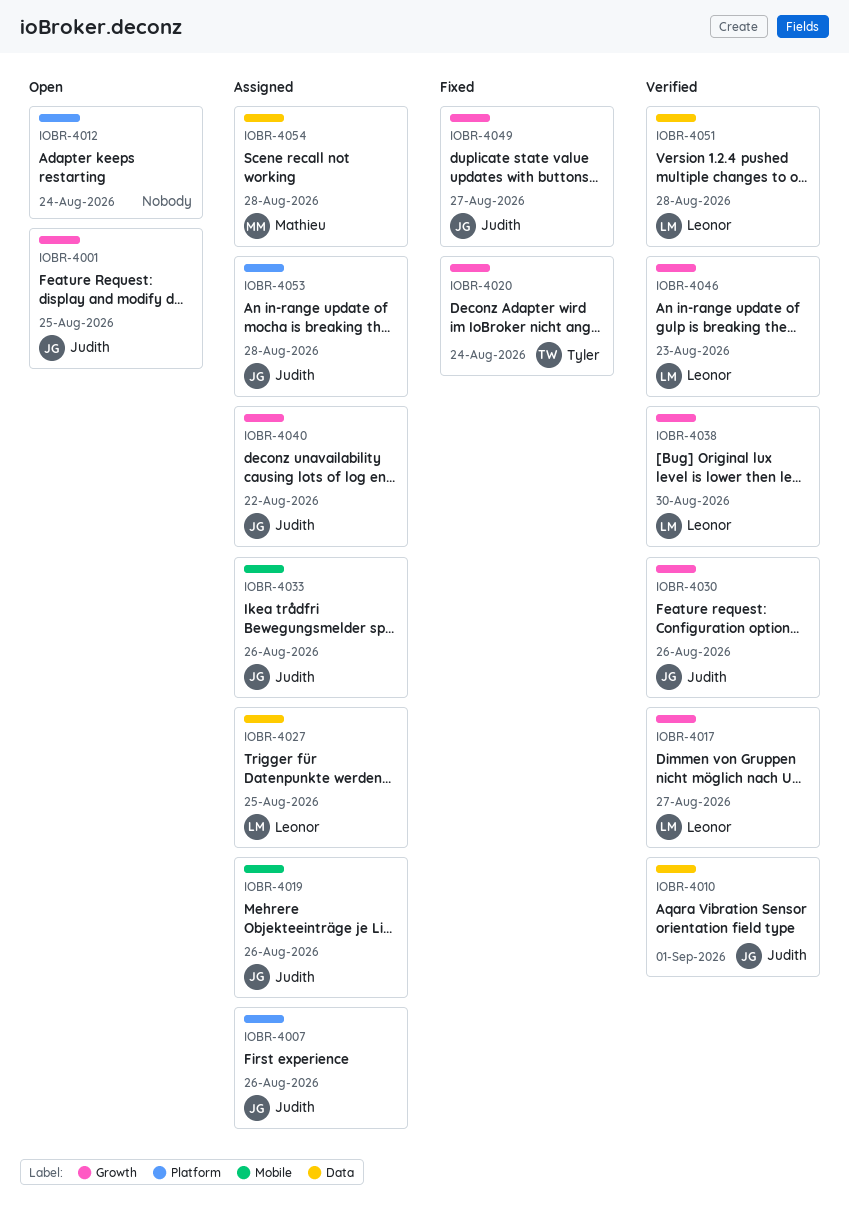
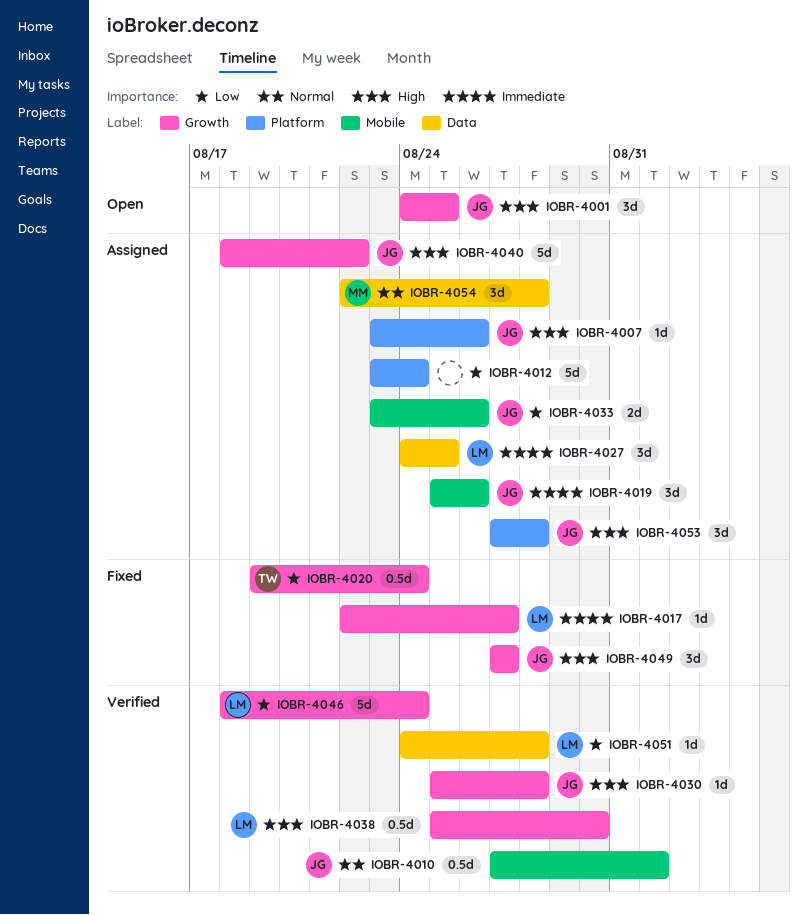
IOBR-4010, label: Data -> Mobile
IOBR-4012, status: Open -> Assigned
IOBR-4017, status: Verified -> Fixed
IOBR-4030, due: Aug 26 -> Aug 28
IOBR-4046, due: Aug 23 -> Aug 24

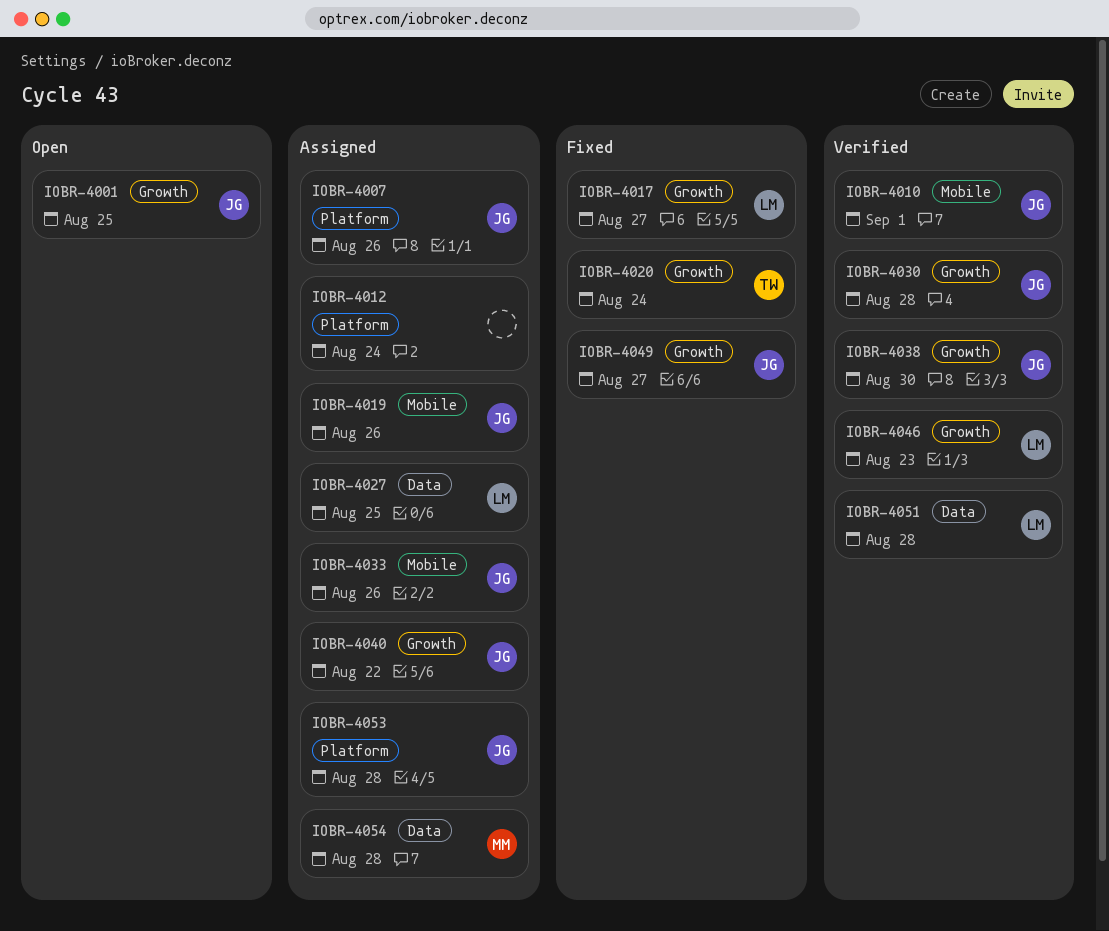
IOBR-4038, owner: LM -> JG
IOBR-4046, due: Aug 24 -> Aug 23

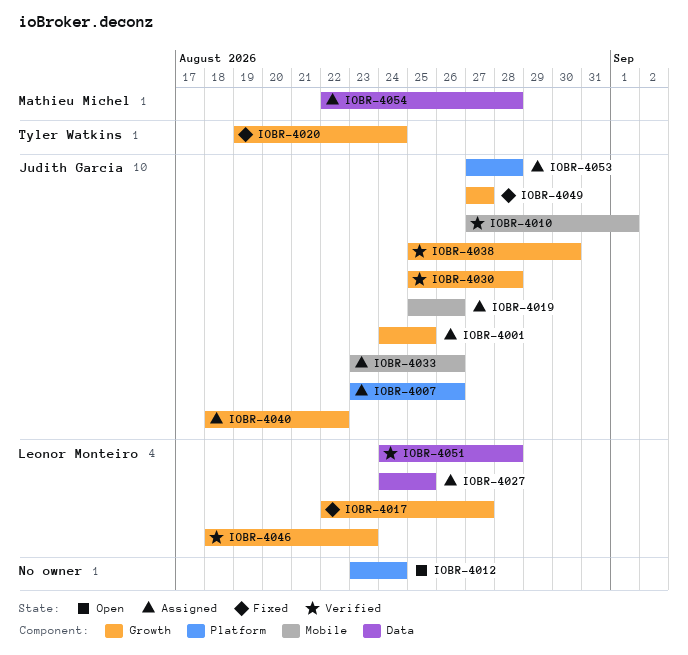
IOBR-4001, status: Open -> Assigned
IOBR-4012, status: Assigned -> Open

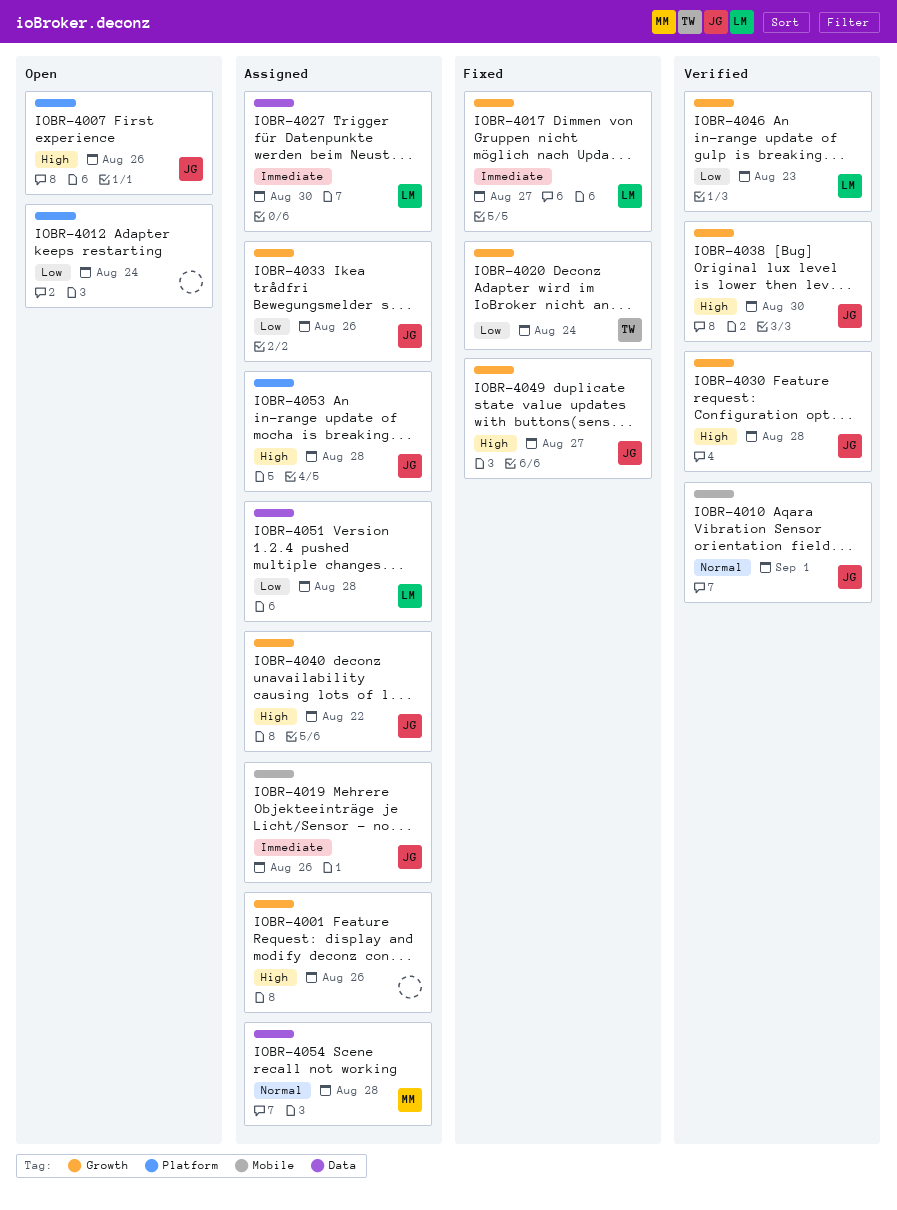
IOBR-4001, owner: Judith Garcia -> none
IOBR-4001, due: Aug 25 -> Aug 26
IOBR-4007, status: Assigned -> Open
IOBR-4027, due: Aug 25 -> Aug 30
IOBR-4033, label: Mobile -> Growth
IOBR-4051, status: Verified -> Assigned

